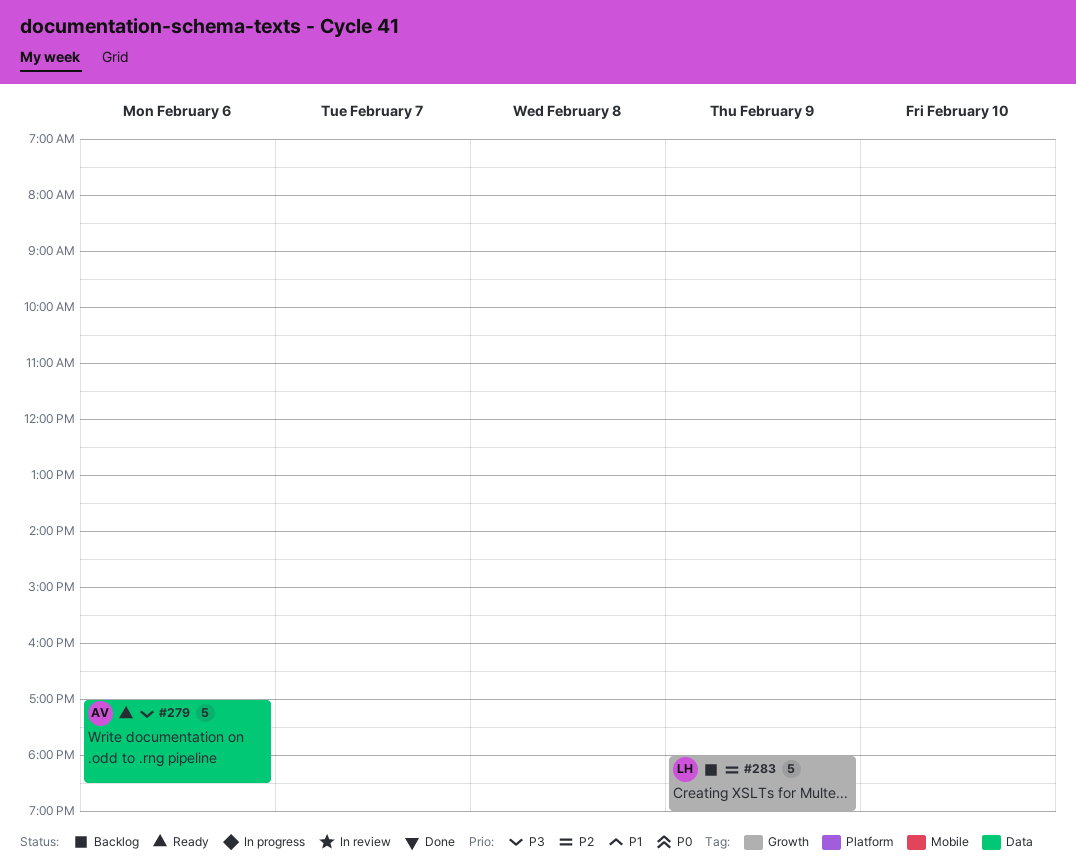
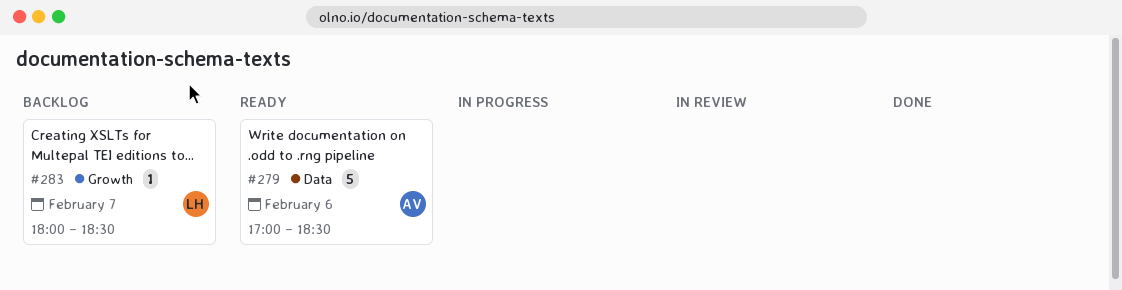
#283, estimate: 5 -> 1
#283, day: Feb 9 -> Feb 7
#283, ends: 19:00 -> 18:30

